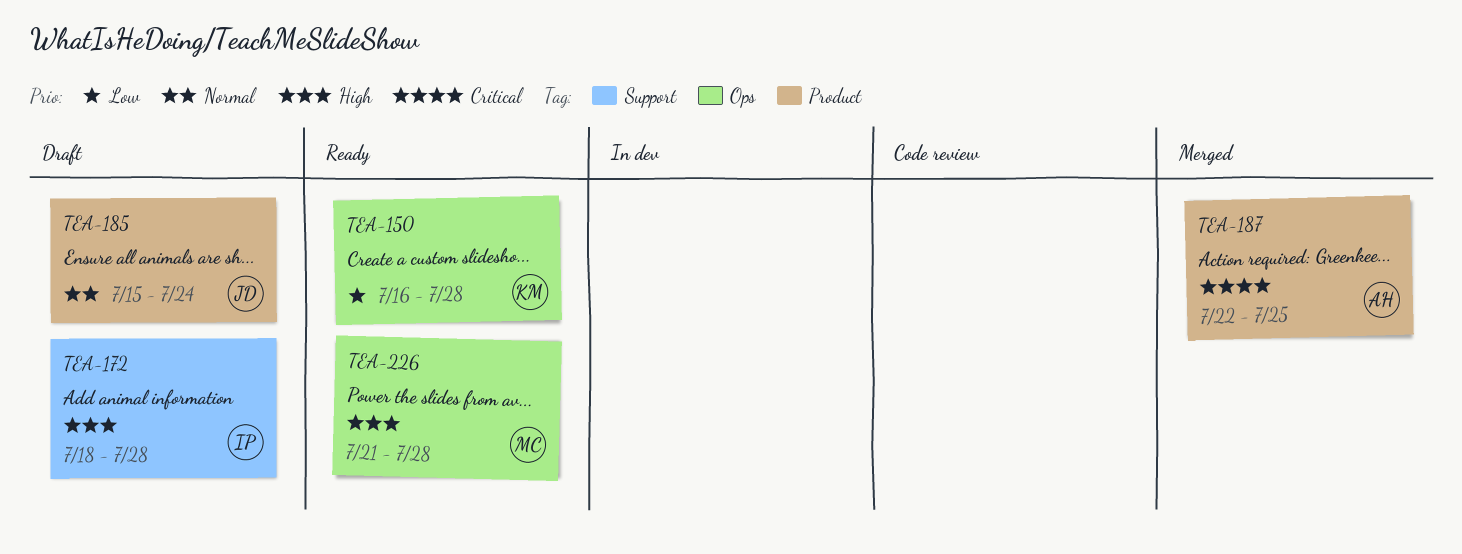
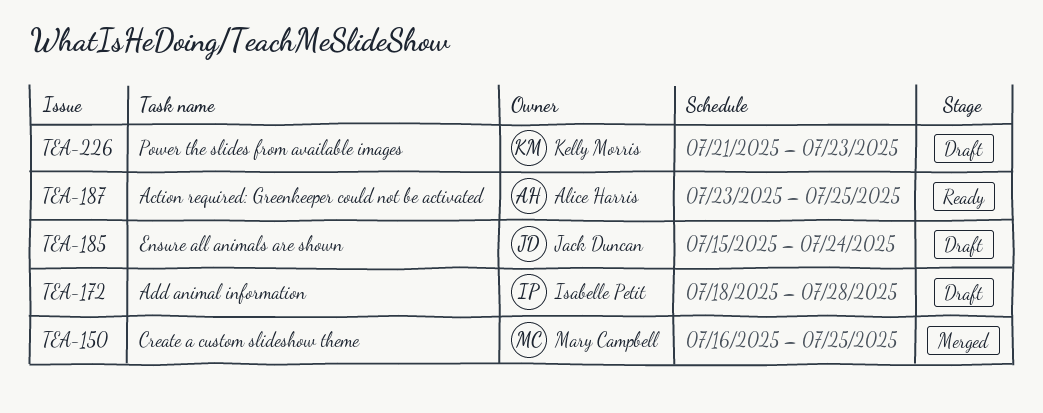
TEA-150, status: Ready -> Merged
TEA-150, owner: Kelly Morris -> Mary Campbell
TEA-150, due: Jul 28 -> Jul 25
TEA-187, status: Merged -> Ready
TEA-187, start: Jul 22 -> Jul 23
TEA-226, status: Ready -> Draft
TEA-226, owner: Mary Campbell -> Kelly Morris
TEA-226, due: Jul 28 -> Jul 23

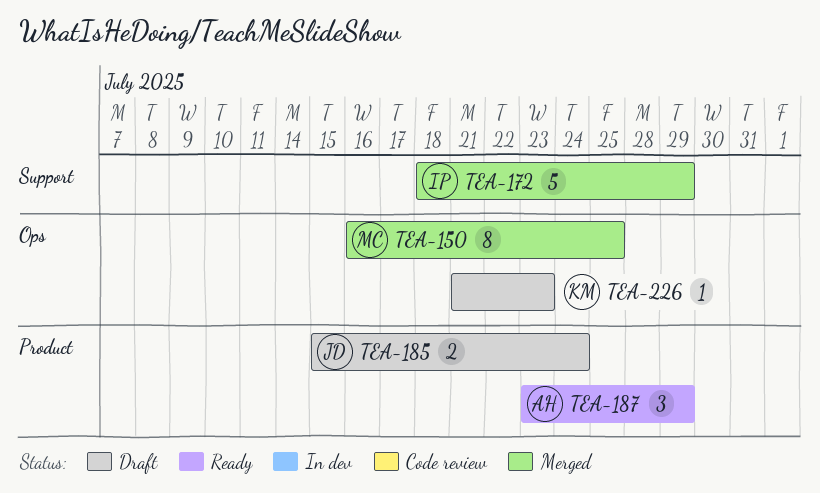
TEA-172, status: Draft -> Merged
TEA-172, due: Jul 28 -> Jul 29
TEA-187, due: Jul 25 -> Jul 29

